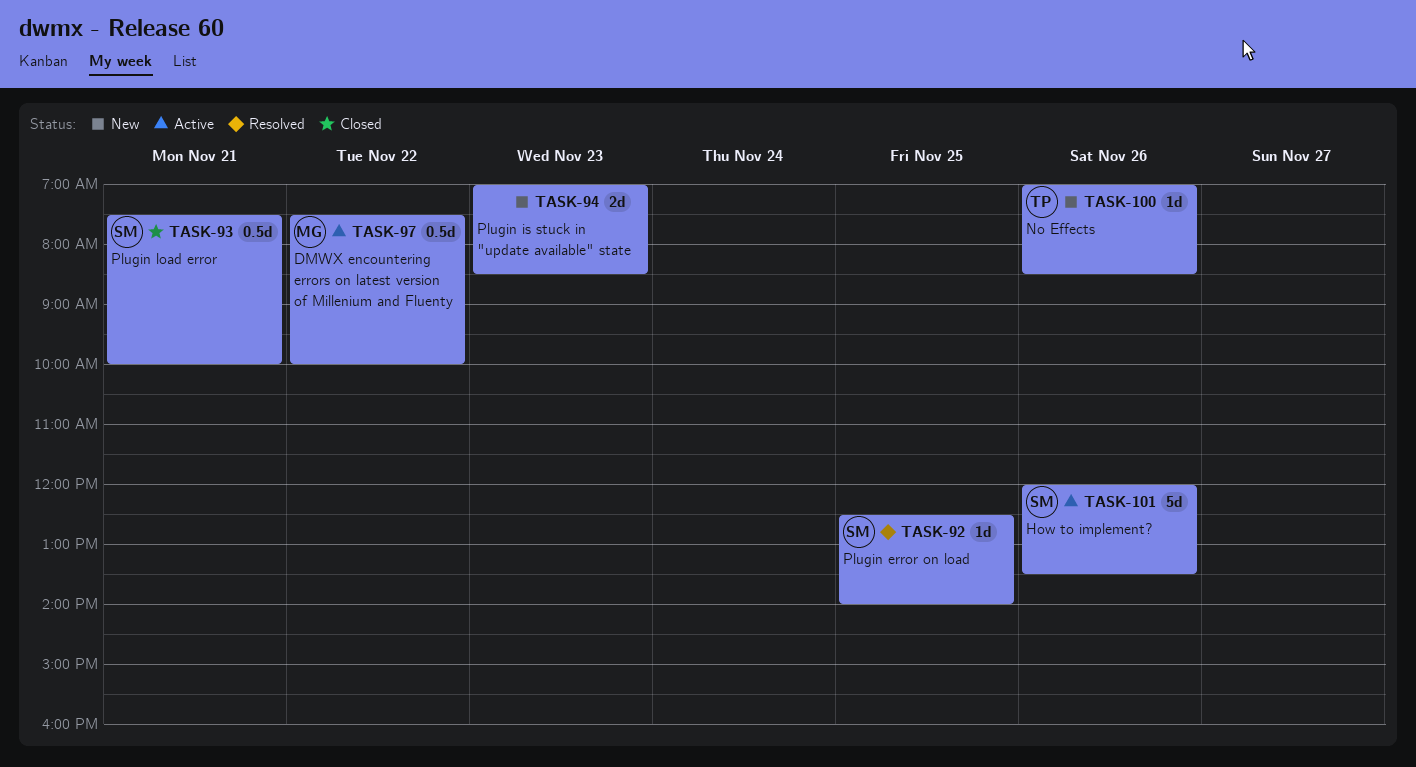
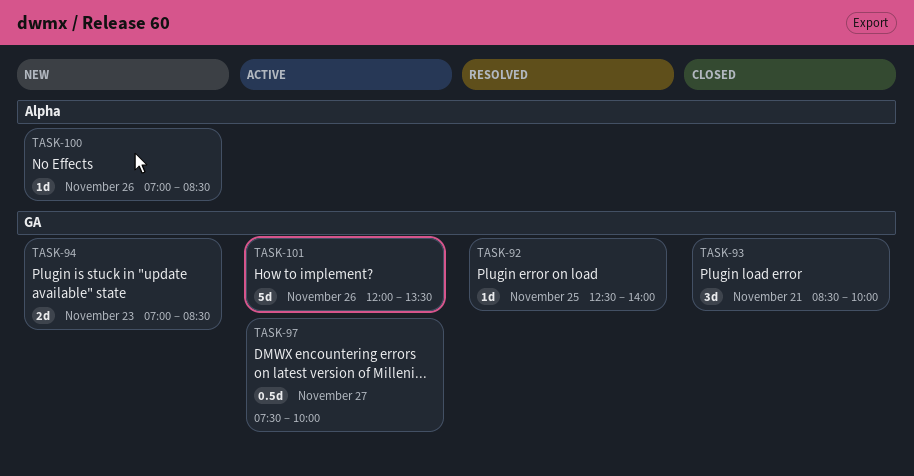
TASK-93, estimate: 0.5d -> 3d
TASK-93, begins: 07:30 -> 08:30
TASK-97, day: Nov 22 -> Nov 27

